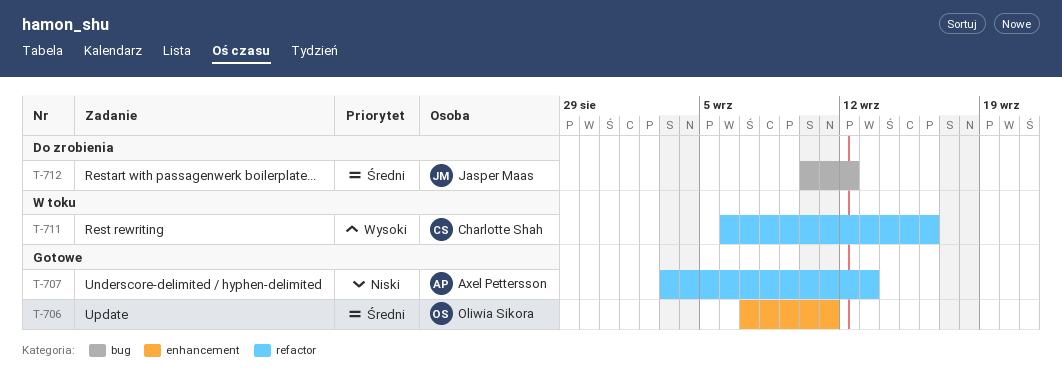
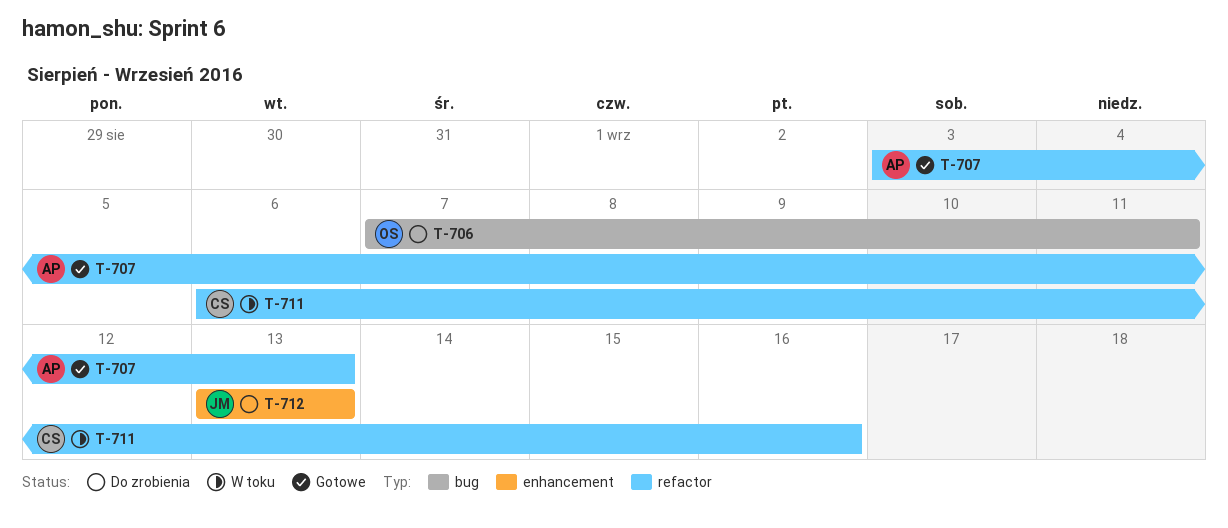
T-706, status: Gotowe -> Do zrobienia
T-706, label: enhancement -> bug
T-712, label: bug -> enhancement
T-712, start: Sep 10 -> Sep 13
T-712, due: Sep 12 -> Sep 13

